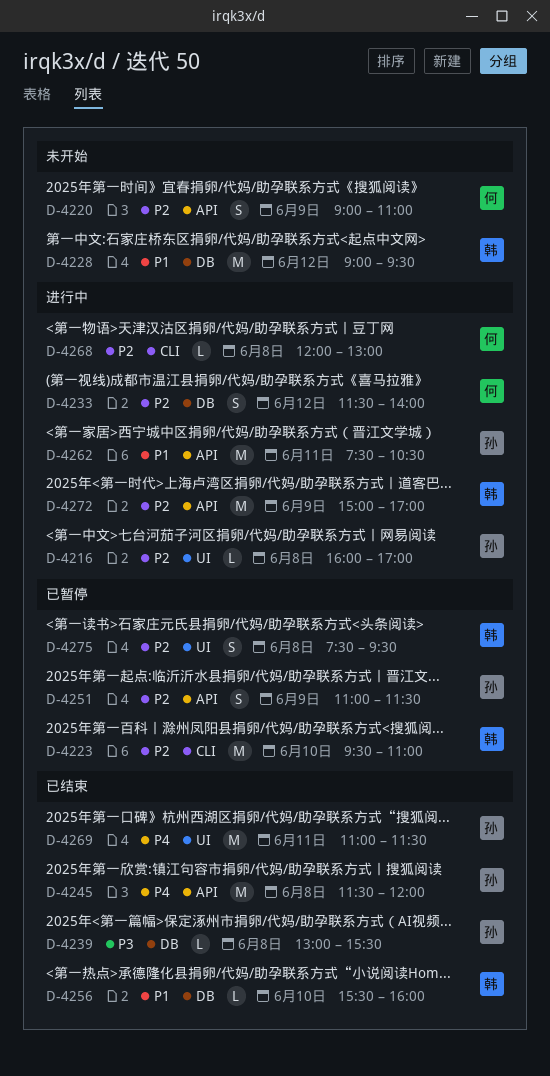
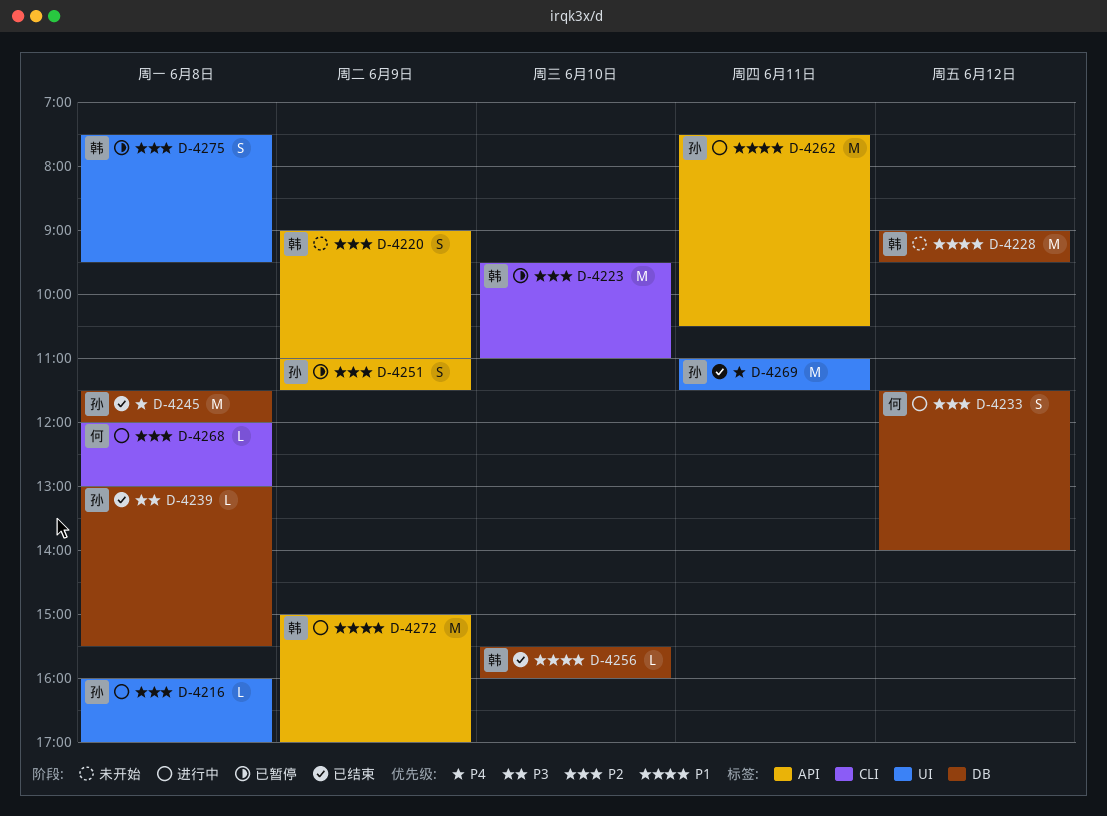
D-4220, owner: 何 -> 韩
D-4245, label: API -> DB
D-4272, priority: P2 -> P1

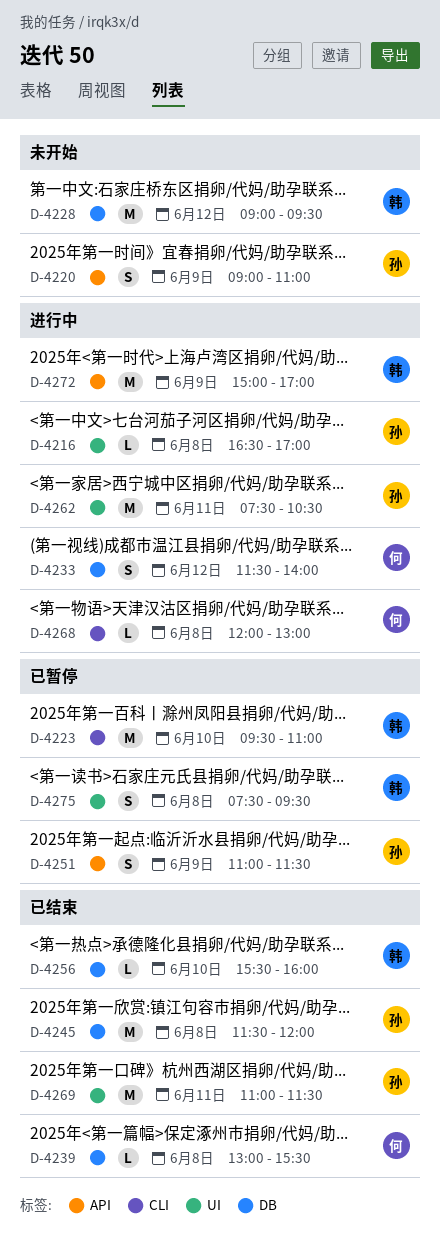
D-4216, begins: 16:00 -> 16:30
D-4220, owner: 韩 -> 孙
D-4239, owner: 孙 -> 何
D-4262, label: API -> UI

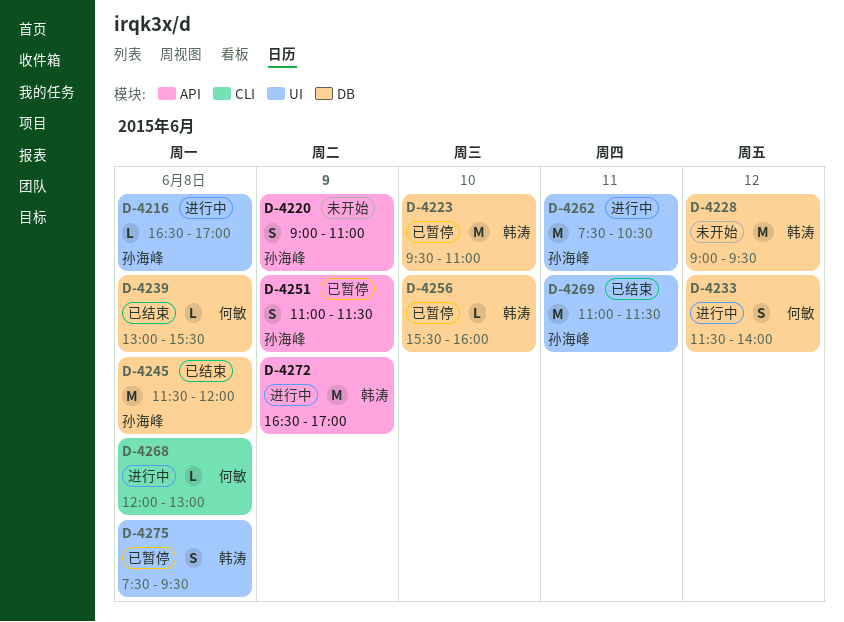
D-4223, label: CLI -> DB
D-4256, status: 已结束 -> 已暂停
D-4272, begins: 15:00 -> 16:30

